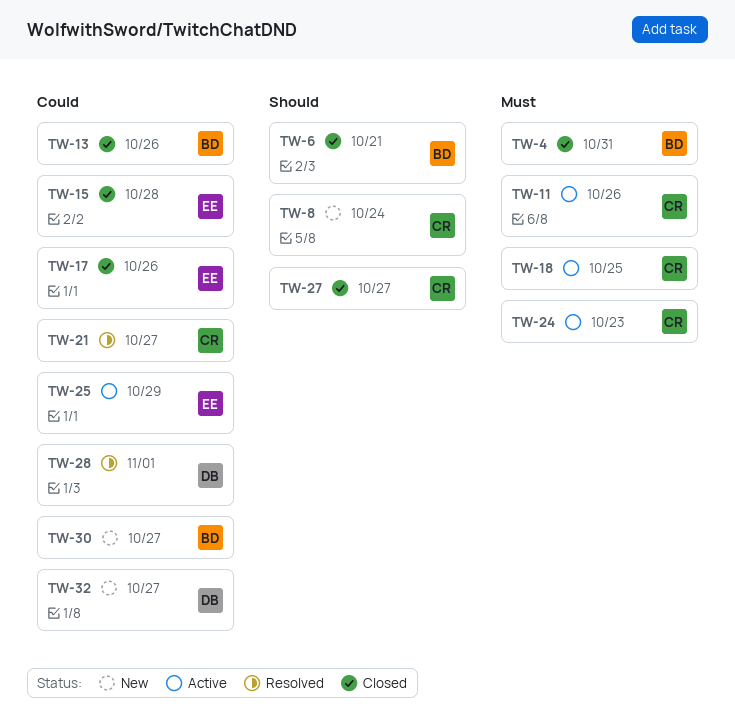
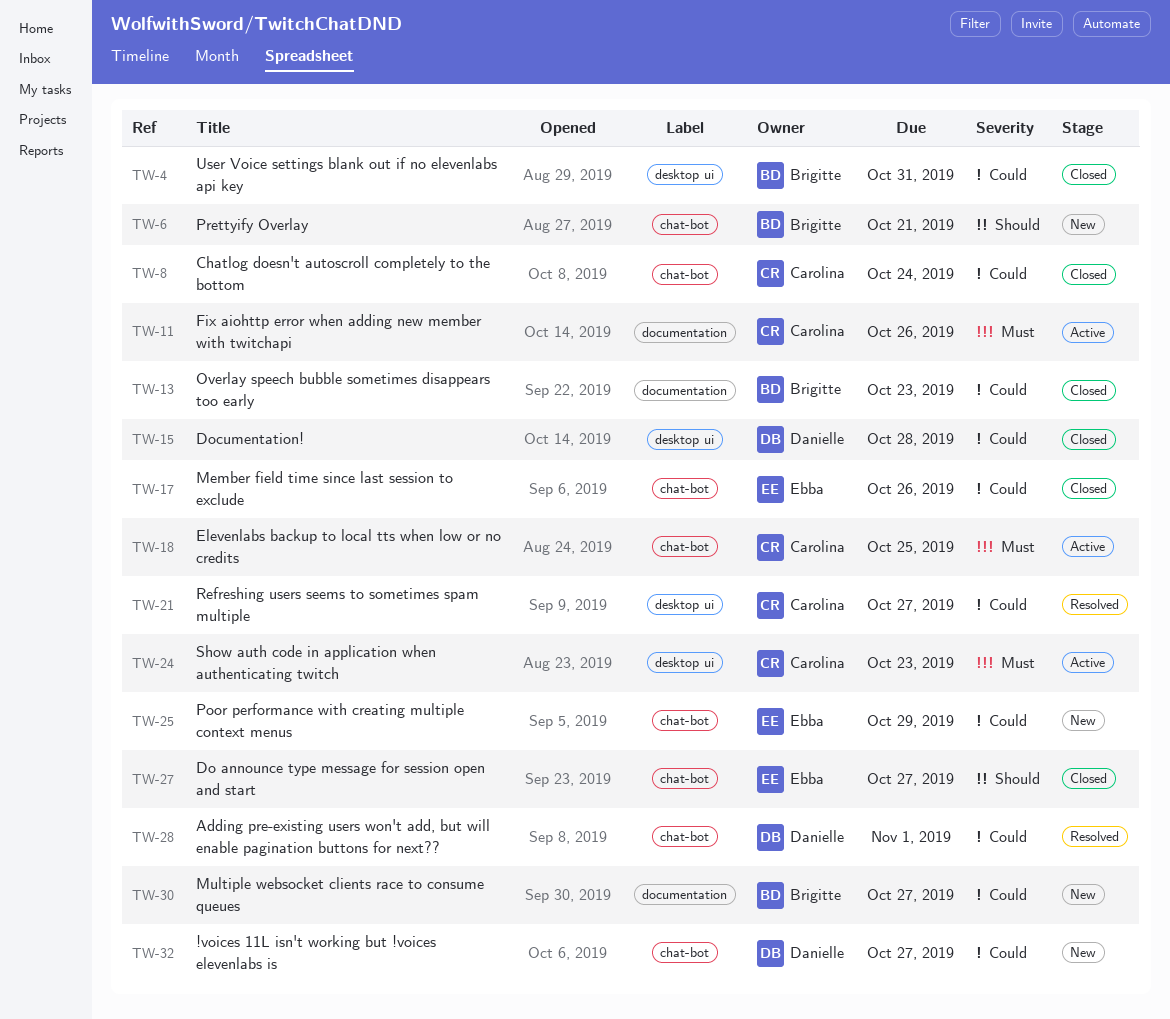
TW-4, priority: Must -> Could
TW-6, status: Closed -> New
TW-8, status: New -> Closed
TW-8, priority: Should -> Could
TW-13, due: Oct 26 -> Oct 23
TW-15, owner: Ebba -> Danielle
TW-25, status: Active -> New
TW-27, owner: Carolina -> Ebba

